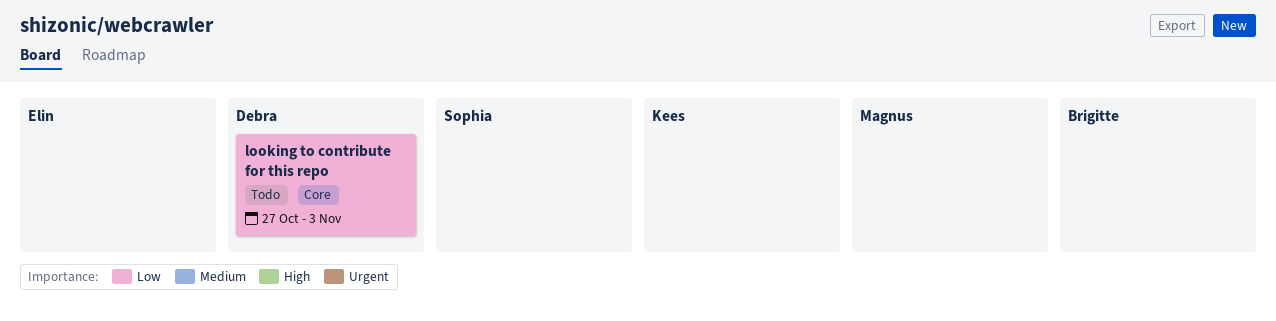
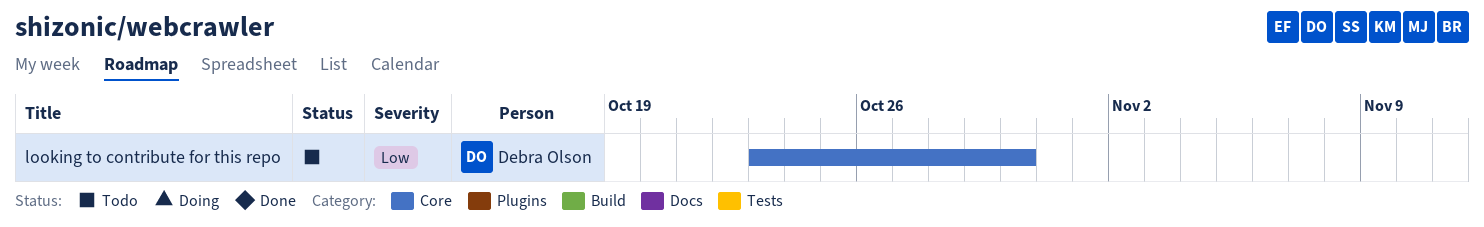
looking to contribute for this repo, start: Oct 27 -> Oct 23
looking to contribute for this repo, due: Nov 3 -> Oct 30

